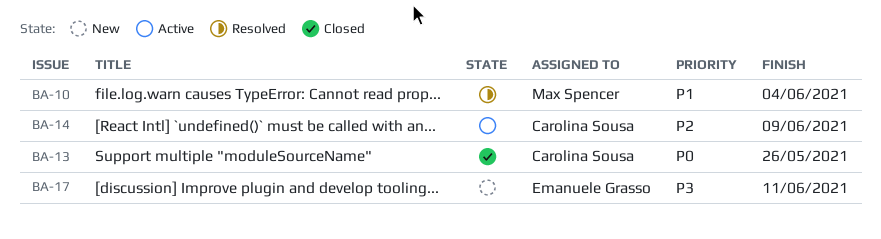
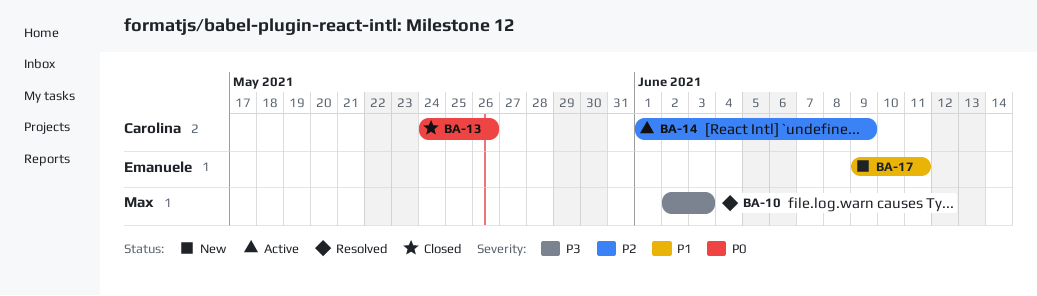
BA-10, priority: P1 -> P3
BA-10, due: Jun 4 -> Jun 3
BA-17, priority: P3 -> P1

